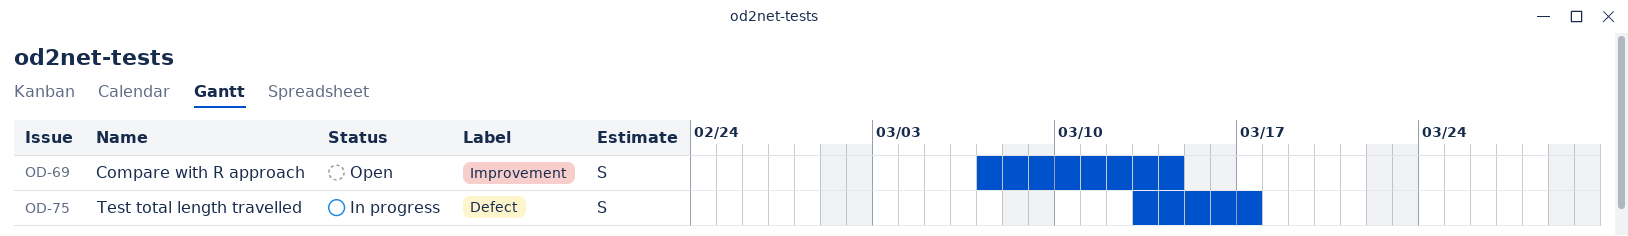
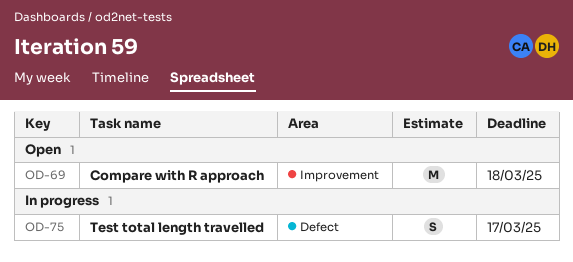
OD-69, estimate: S -> M
OD-69, due: Mar 14 -> Mar 18

